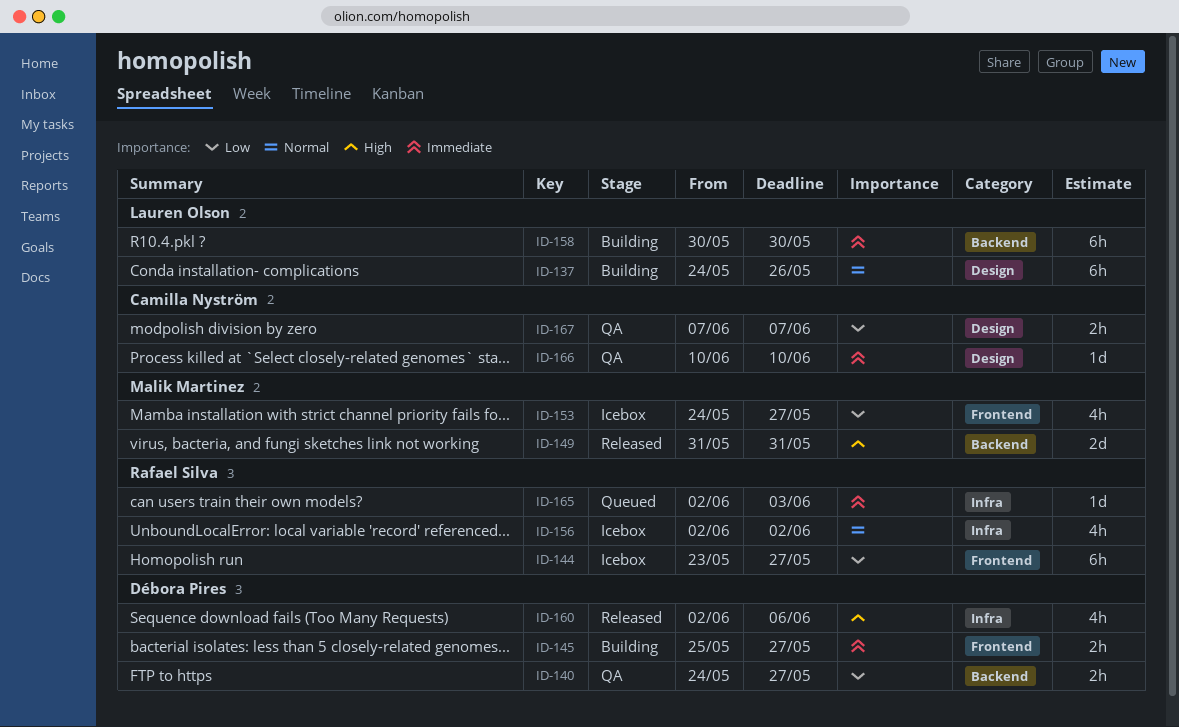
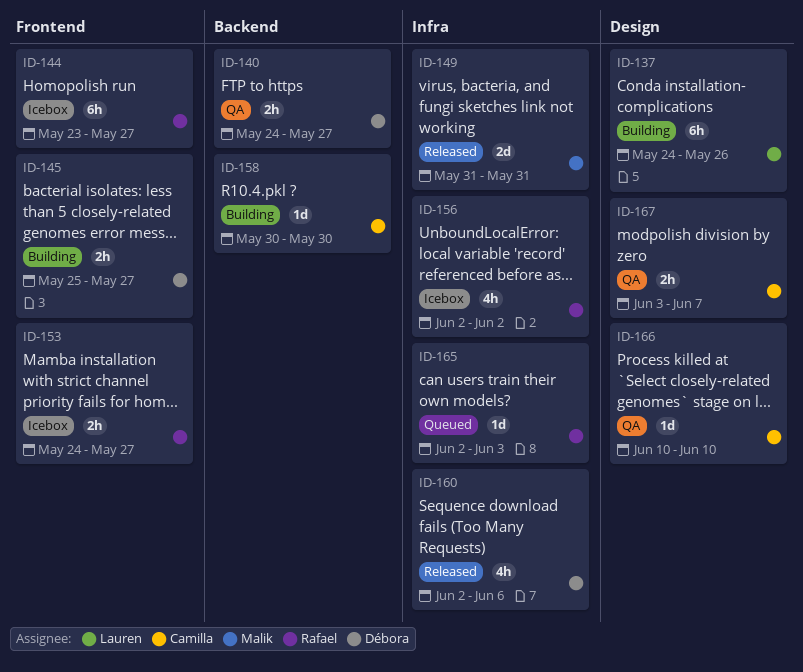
ID-149, label: Backend -> Infra
ID-153, owner: Malik Martinez -> Rafael Silva
ID-153, estimate: 4h -> 2h
ID-158, owner: Lauren Olson -> Camilla Nyström
ID-158, estimate: 6h -> 1d
ID-167, start: Jun 7 -> Jun 3

